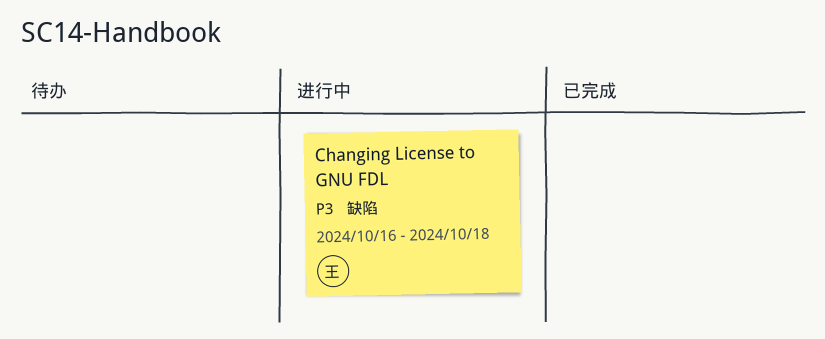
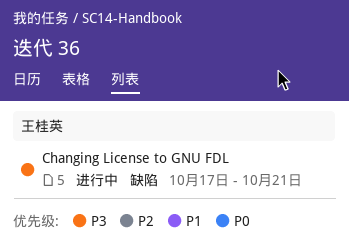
Changing License to GNU FDL, start: Oct 16 -> Oct 17
Changing License to GNU FDL, due: Oct 18 -> Oct 21

